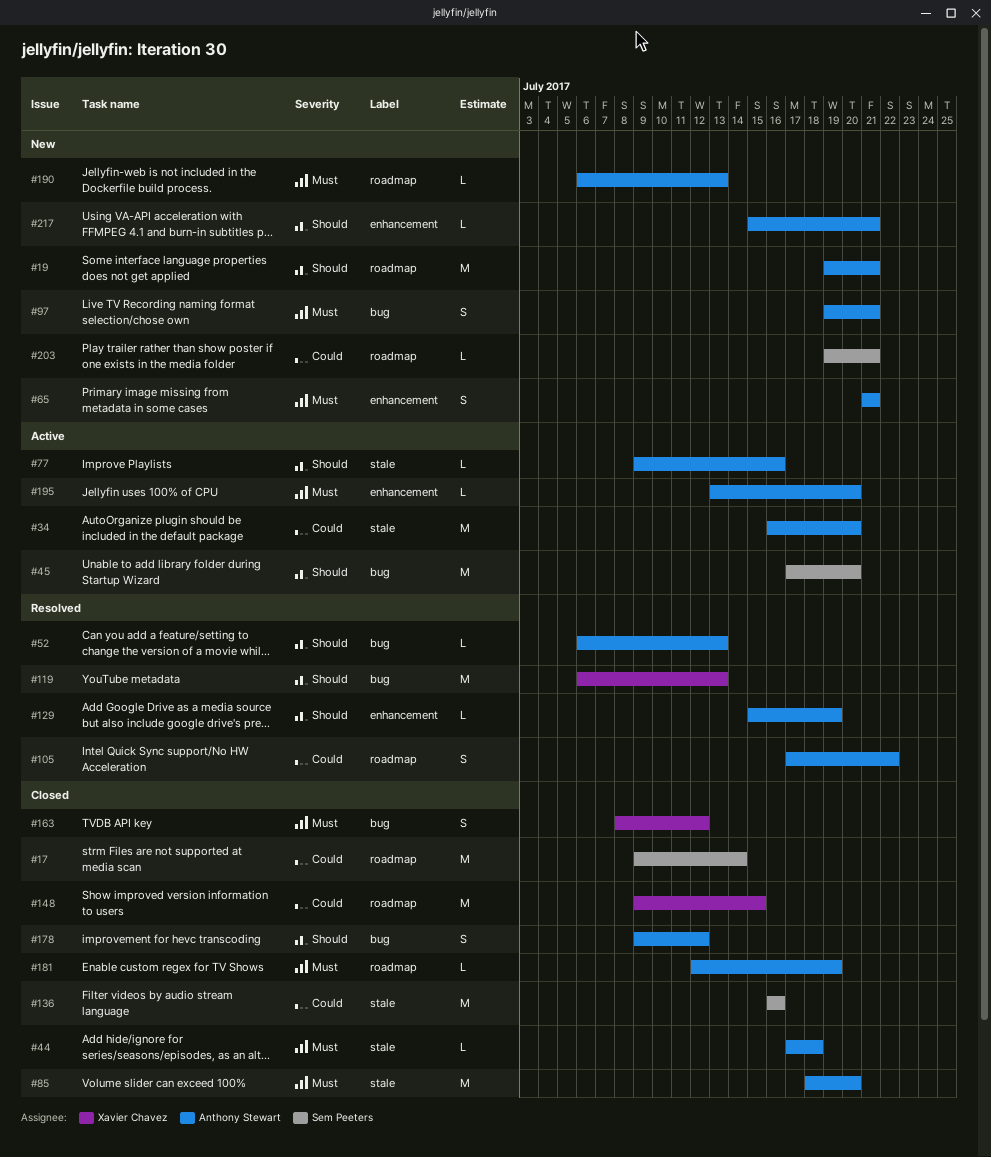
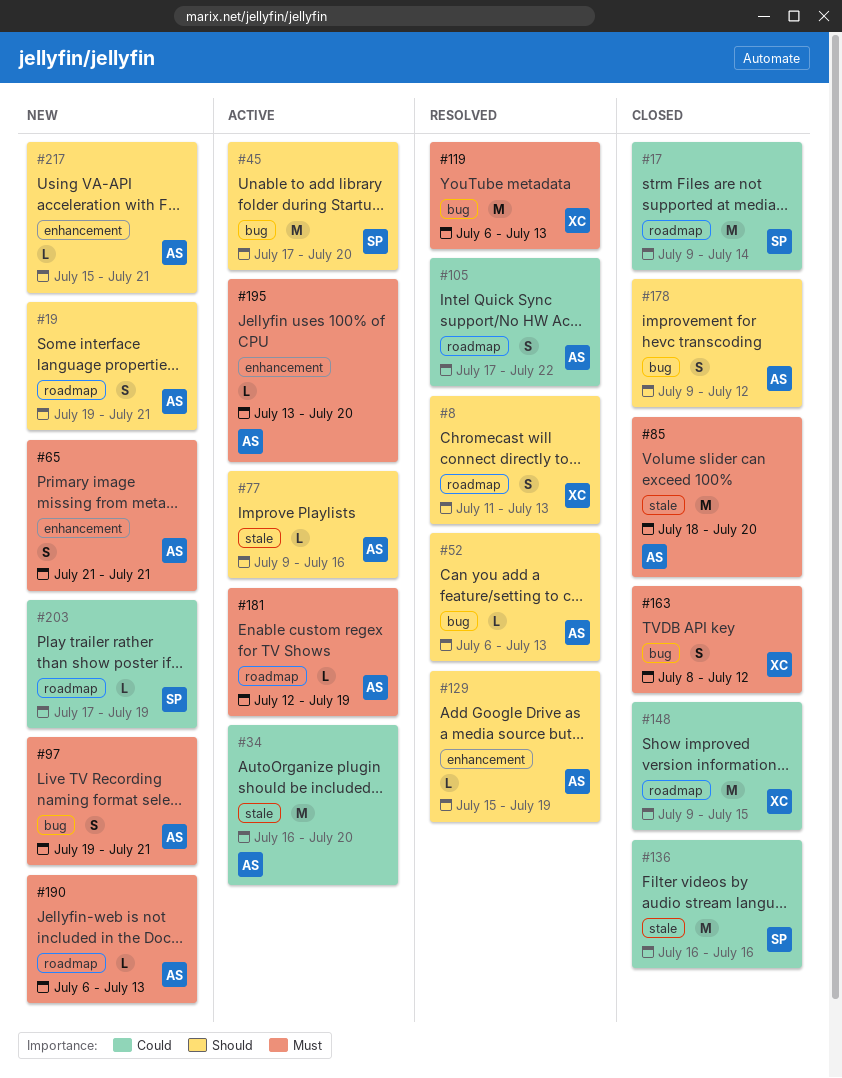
#8: none -> present
#19, estimate: M -> S
#44: present -> none
#119, priority: Should -> Must
#181, status: Closed -> Active
#203, start: Jul 19 -> Jul 17
#203, due: Jul 21 -> Jul 19

